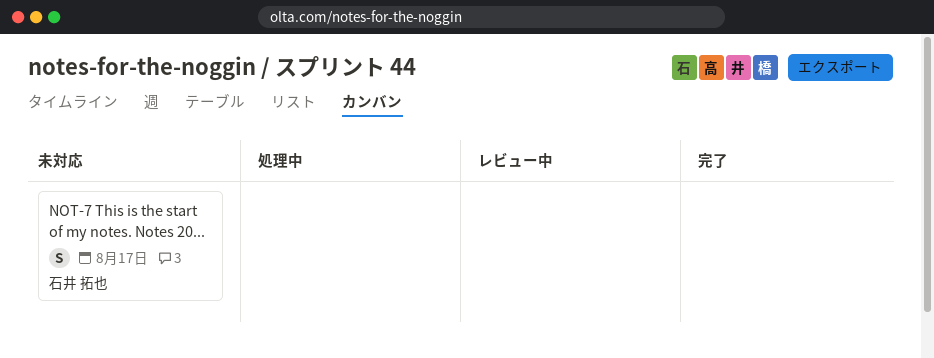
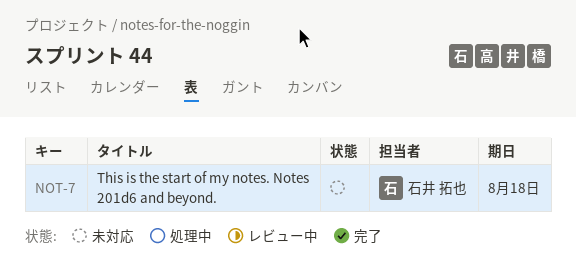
NOT-7, due: Aug 17 -> Aug 18

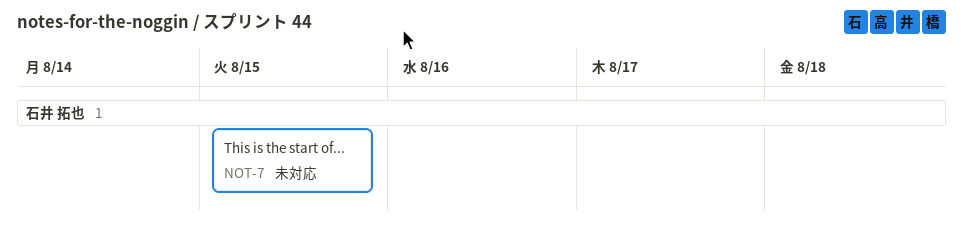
NOT-7, due: Aug 18 -> Aug 15

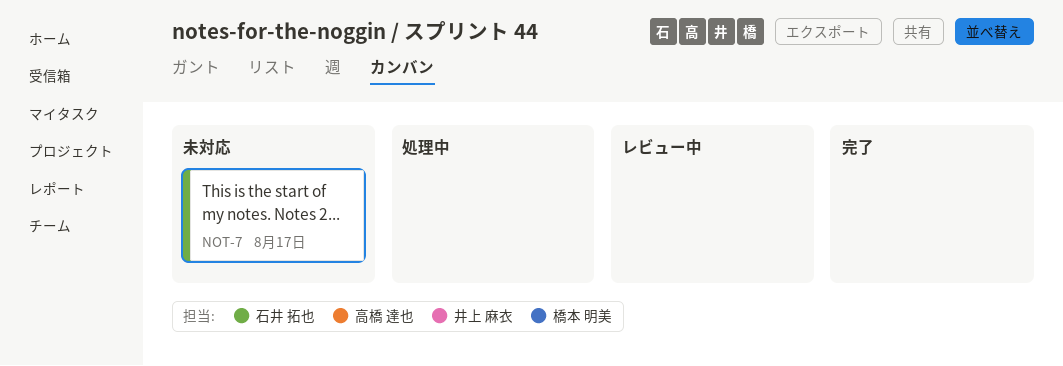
NOT-7, due: Aug 15 -> Aug 17

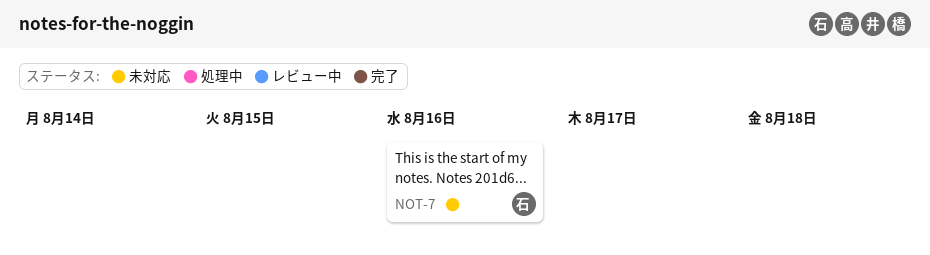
NOT-7, due: Aug 17 -> Aug 16

